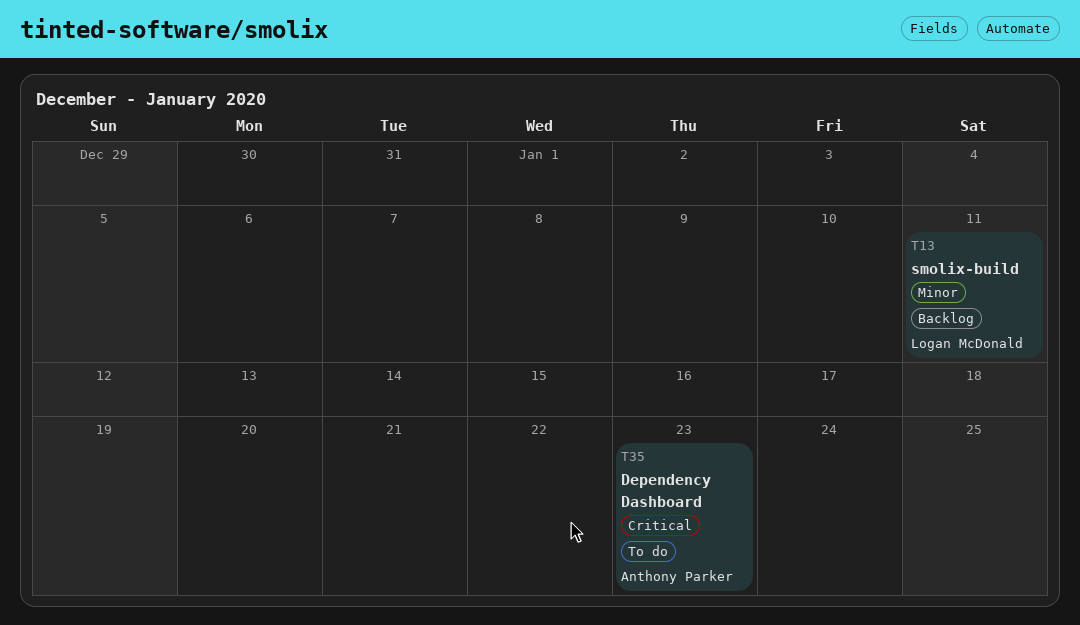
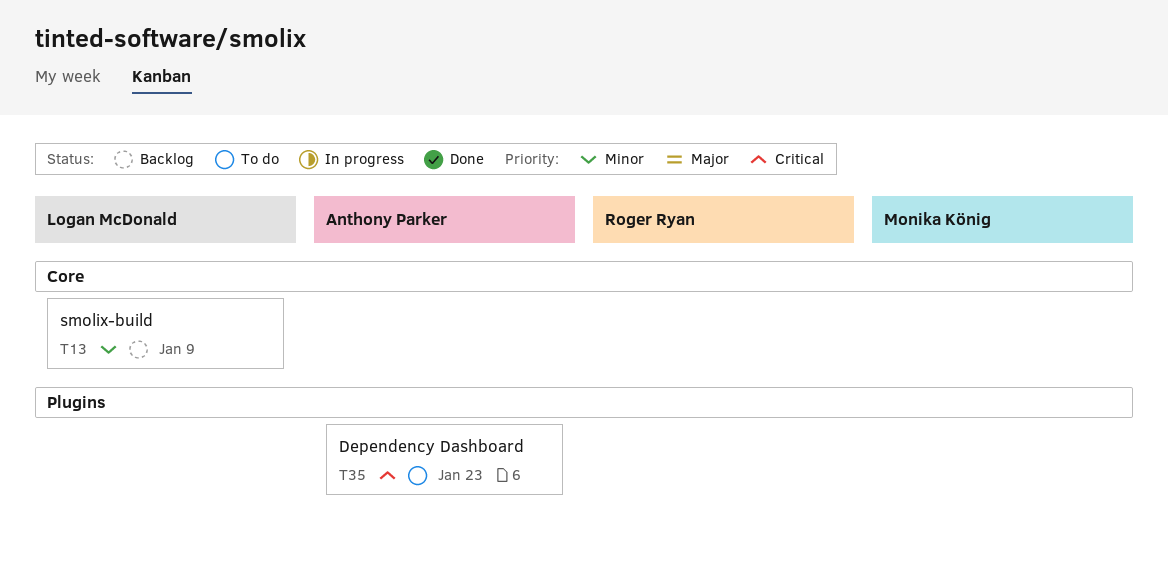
T13, due: Jan 11 -> Jan 9

